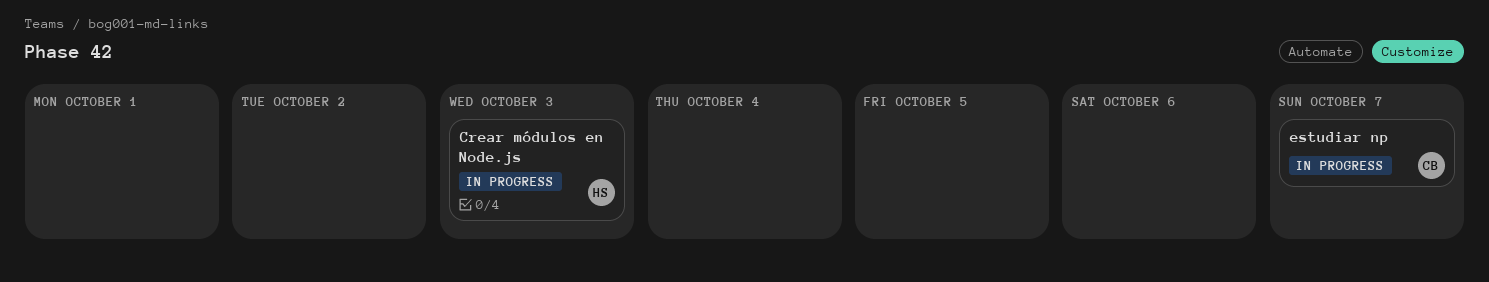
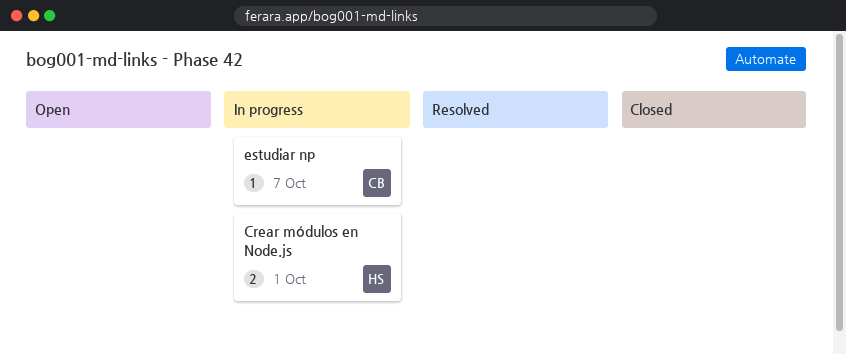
Crear módulos en Node.js, due: Oct 3 -> Oct 1

